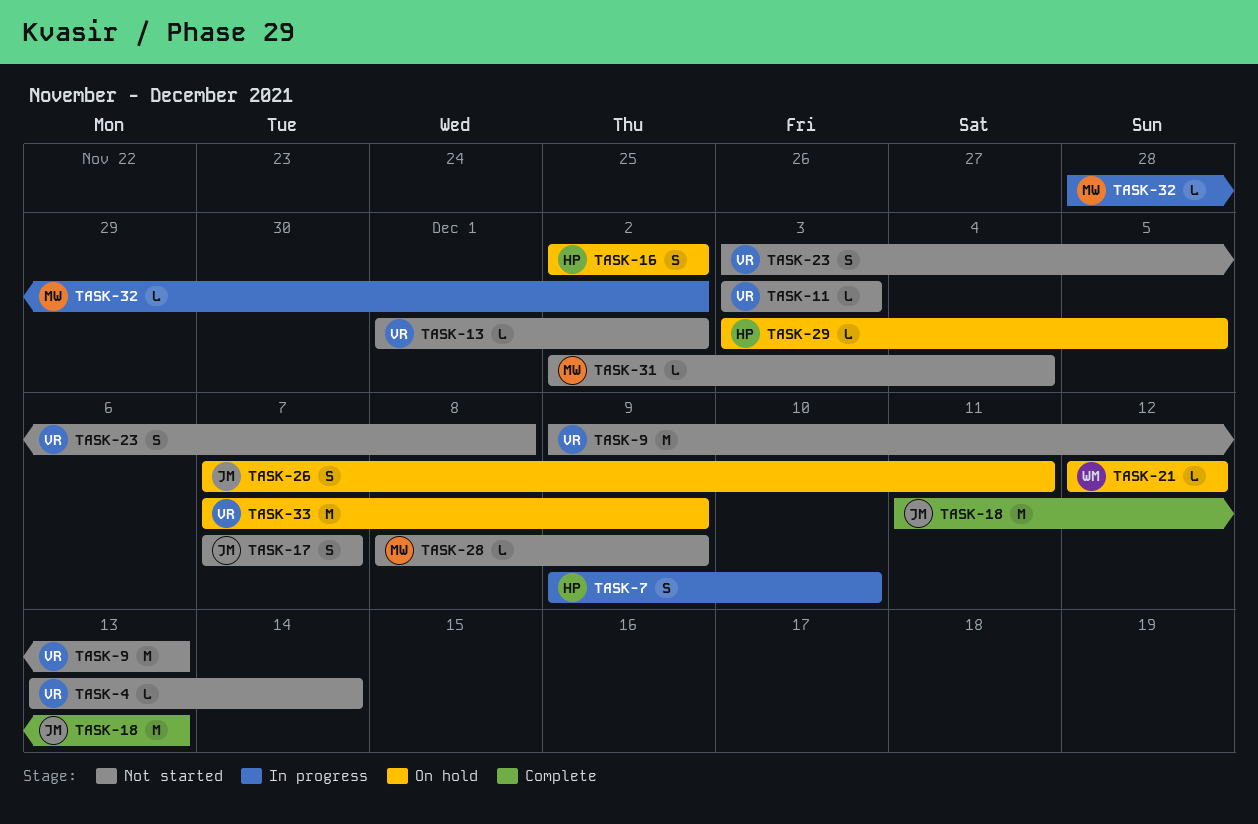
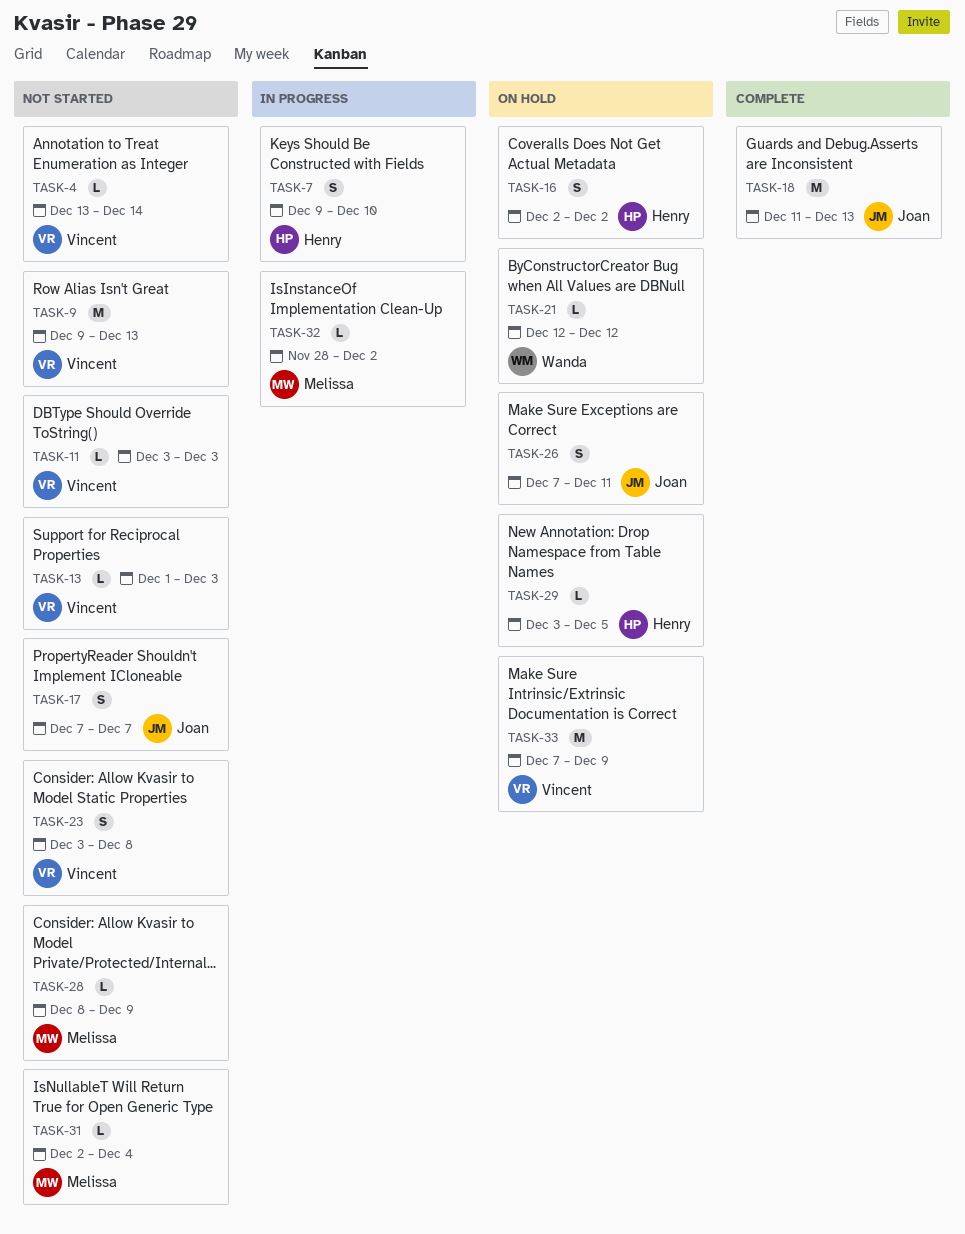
TASK-13, due: Dec 2 -> Dec 3

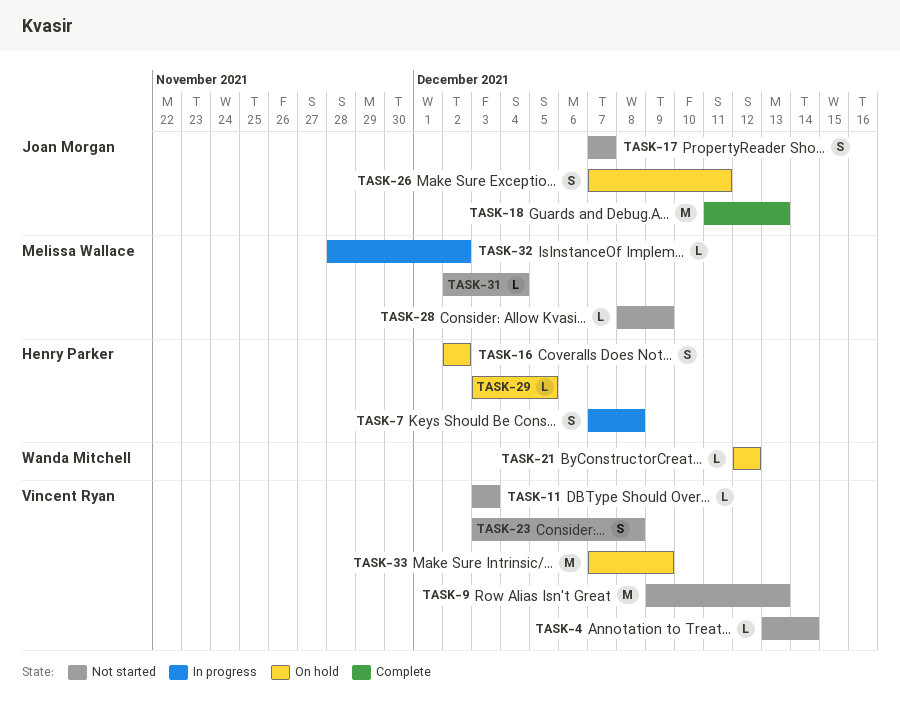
TASK-7, start: Dec 9 -> Dec 7
TASK-7, due: Dec 10 -> Dec 8
TASK-13: present -> none

